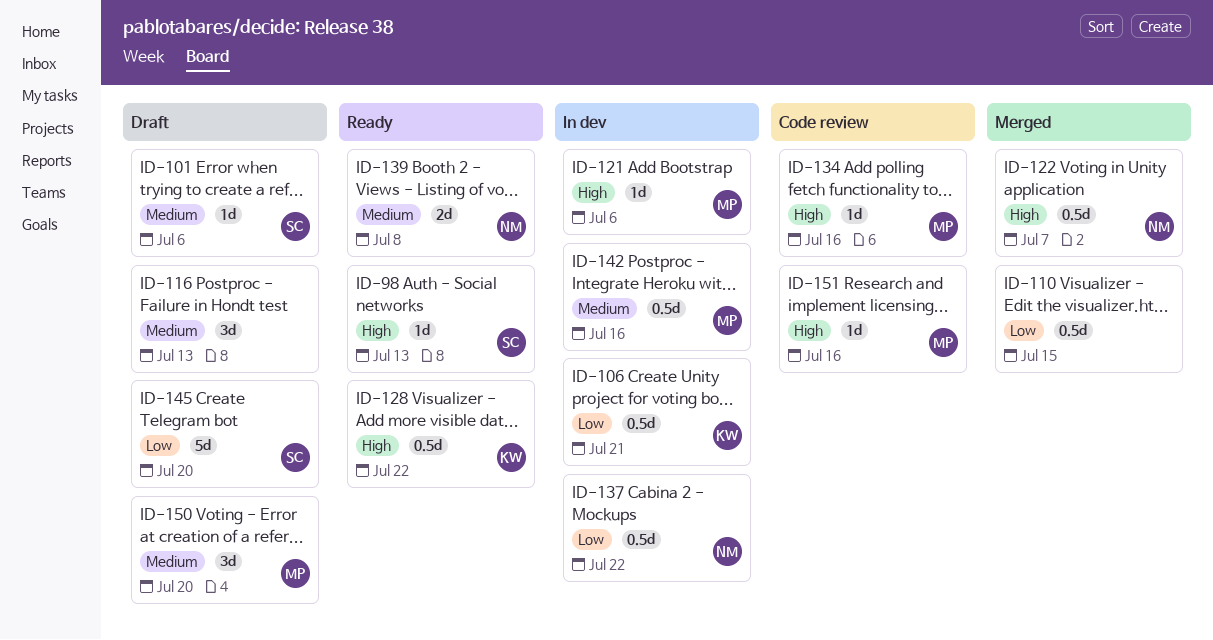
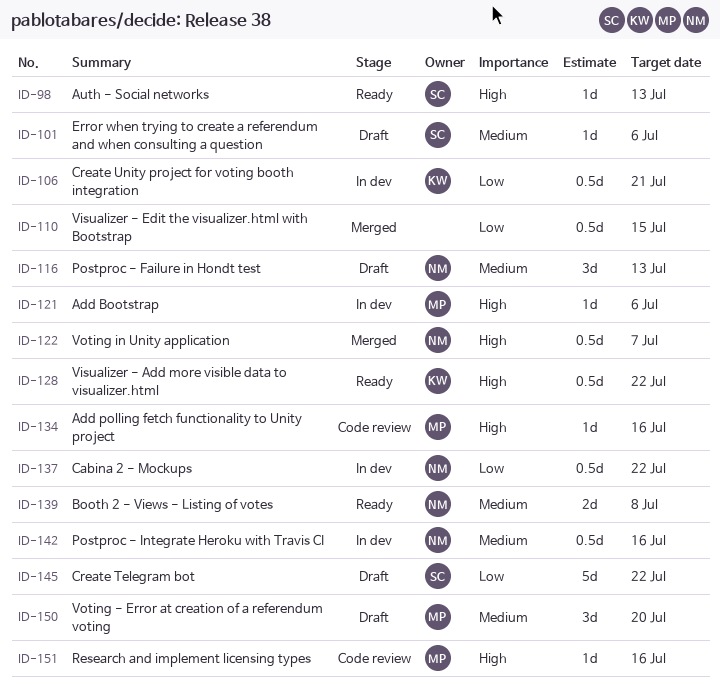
ID-116, owner: none -> NM
ID-142, owner: MP -> NM
ID-145, due: Jul 20 -> Jul 22

